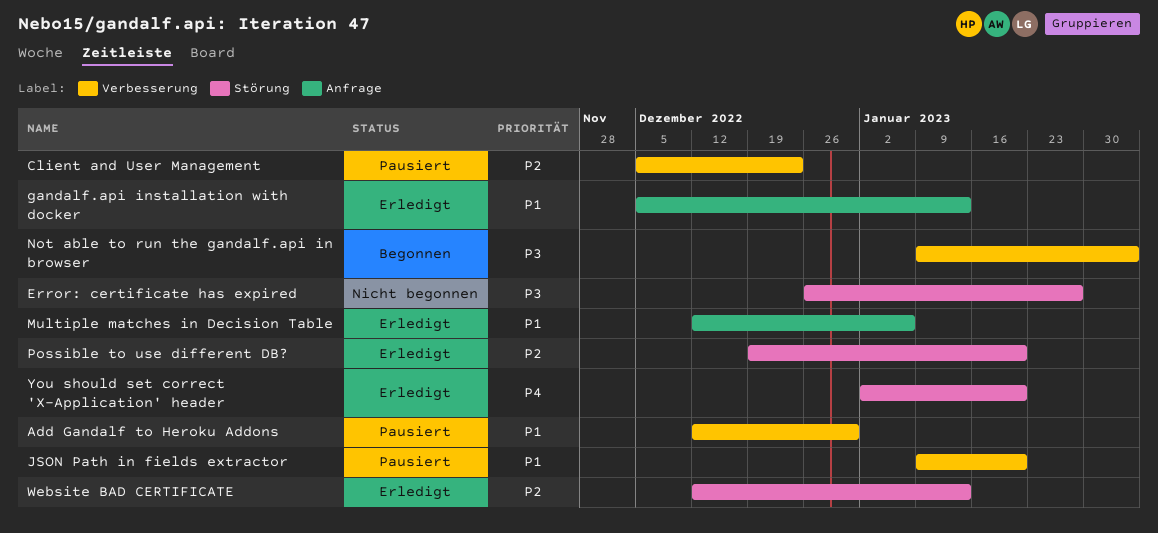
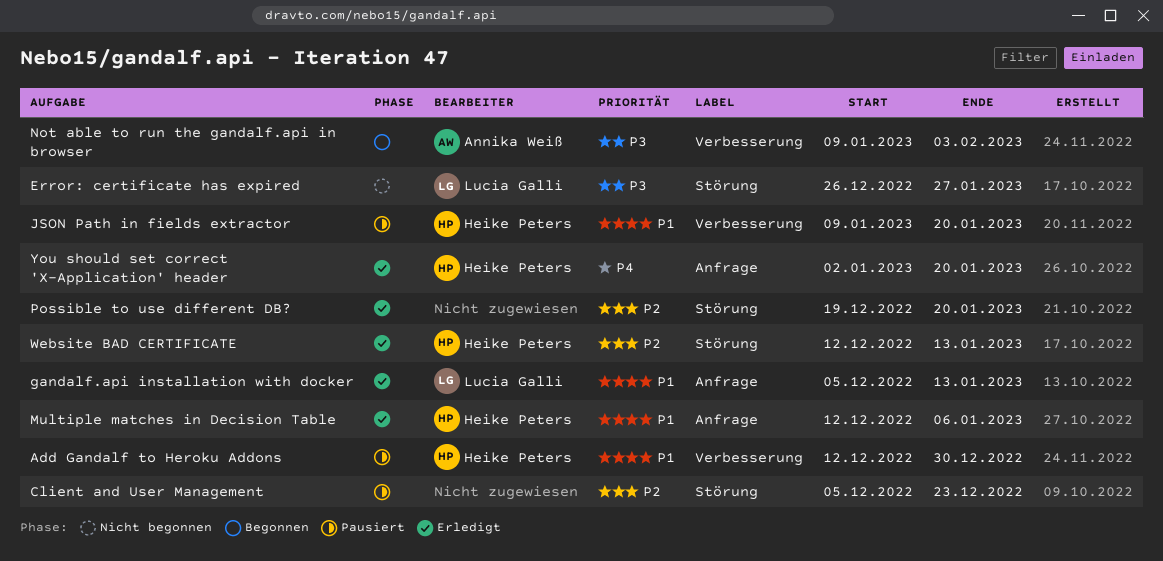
Client and User Management, label: Verbesserung -> Störung
You should set correct 'X-Application' header, label: Störung -> Anfrage

